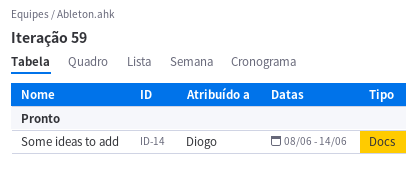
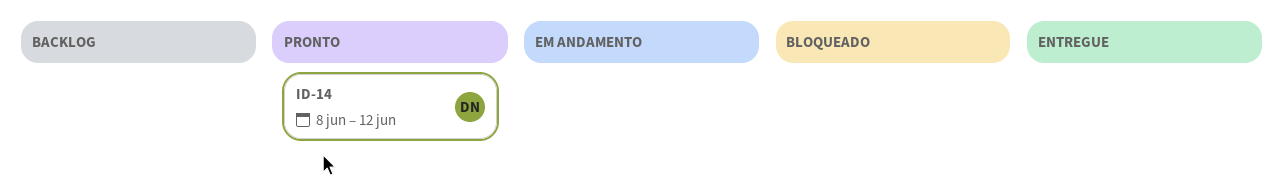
ID-14, due: Jun 14 -> Jun 12

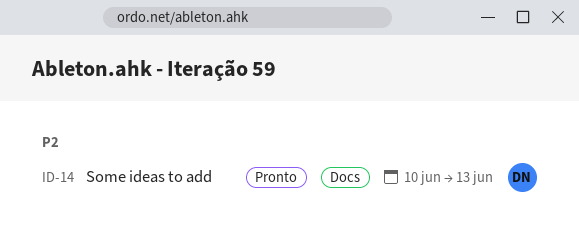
ID-14, start: Jun 8 -> Jun 10
ID-14, due: Jun 12 -> Jun 13

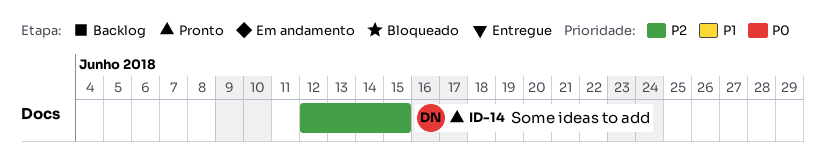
ID-14, start: Jun 10 -> Jun 12
ID-14, due: Jun 13 -> Jun 15

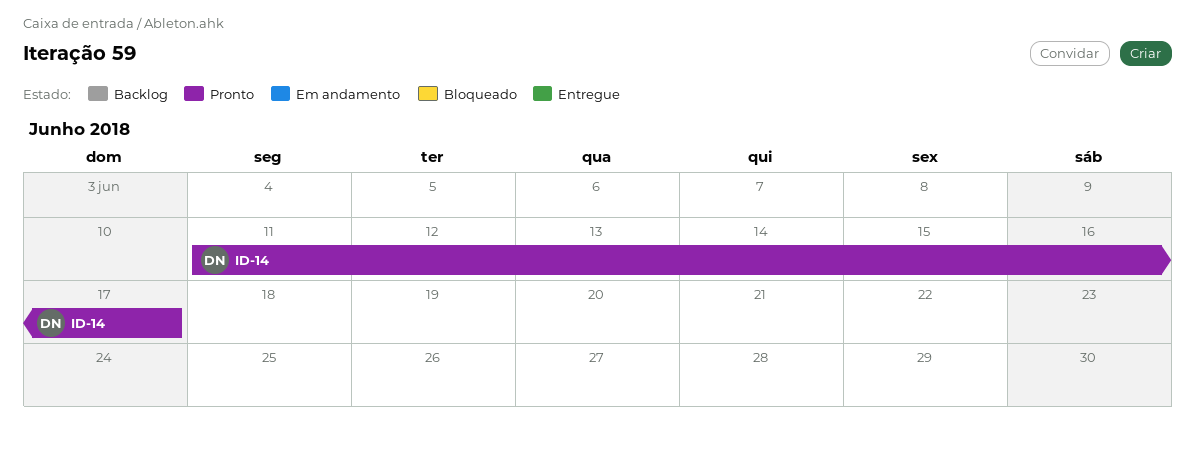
ID-14, start: Jun 12 -> Jun 11
ID-14, due: Jun 15 -> Jun 17

